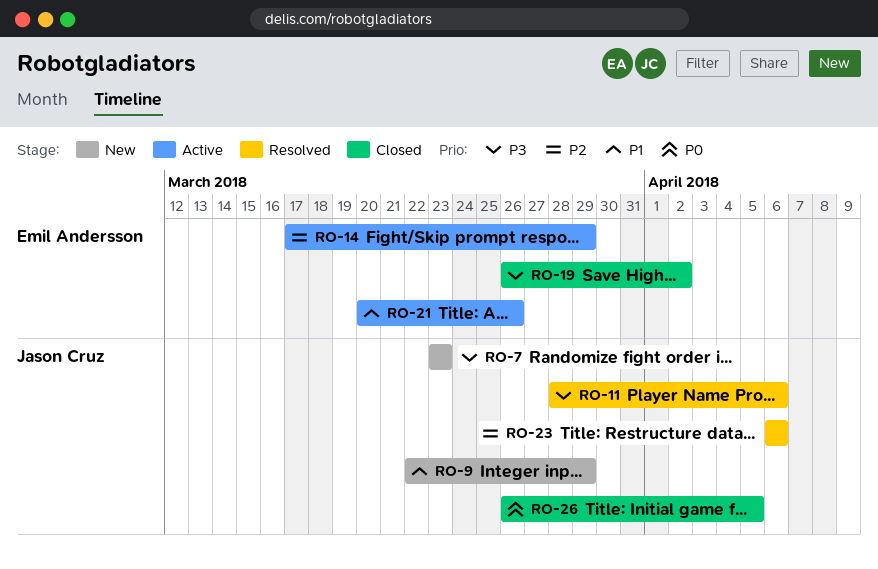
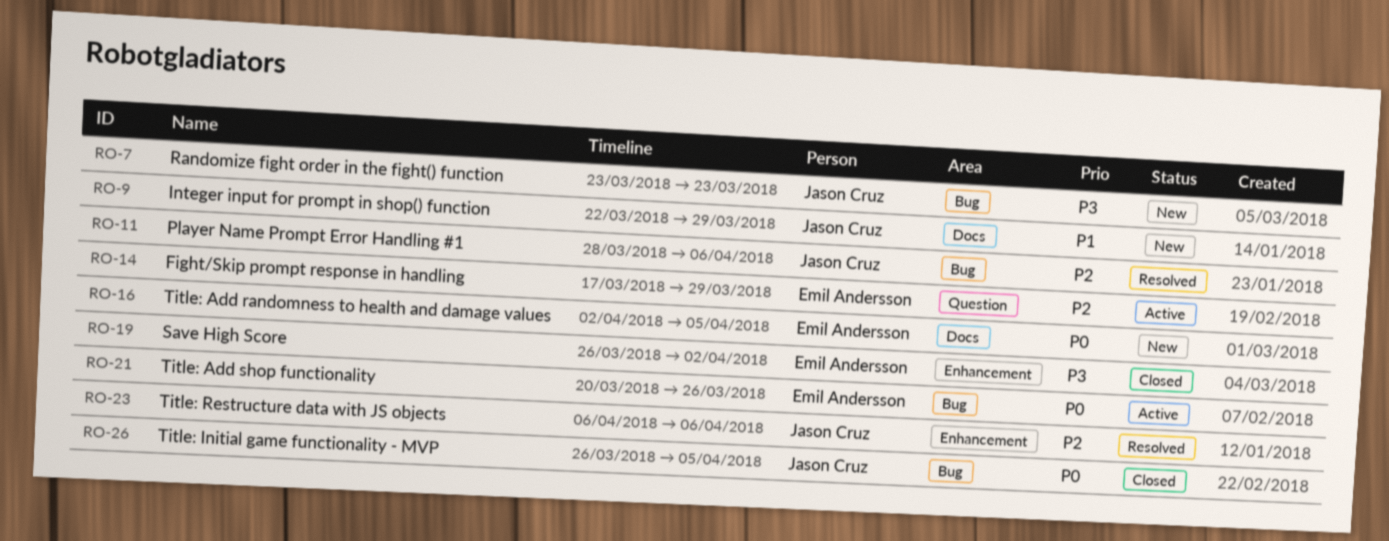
RO-11, priority: P3 -> P2
RO-16: none -> present
RO-21, priority: P1 -> P0

